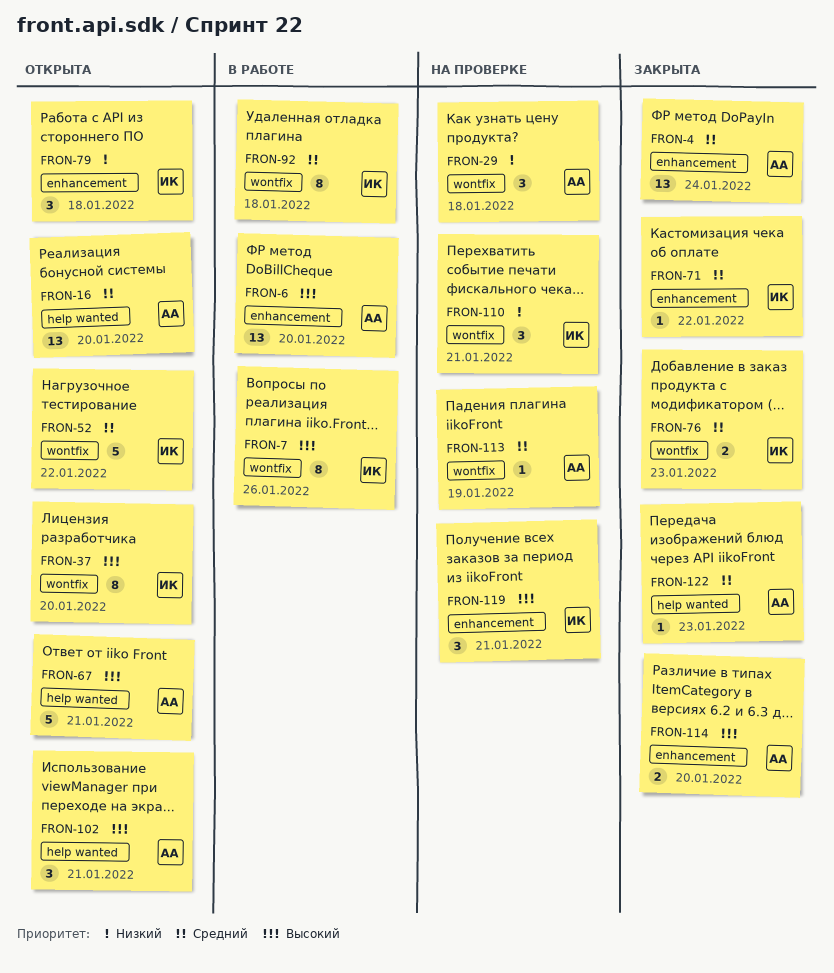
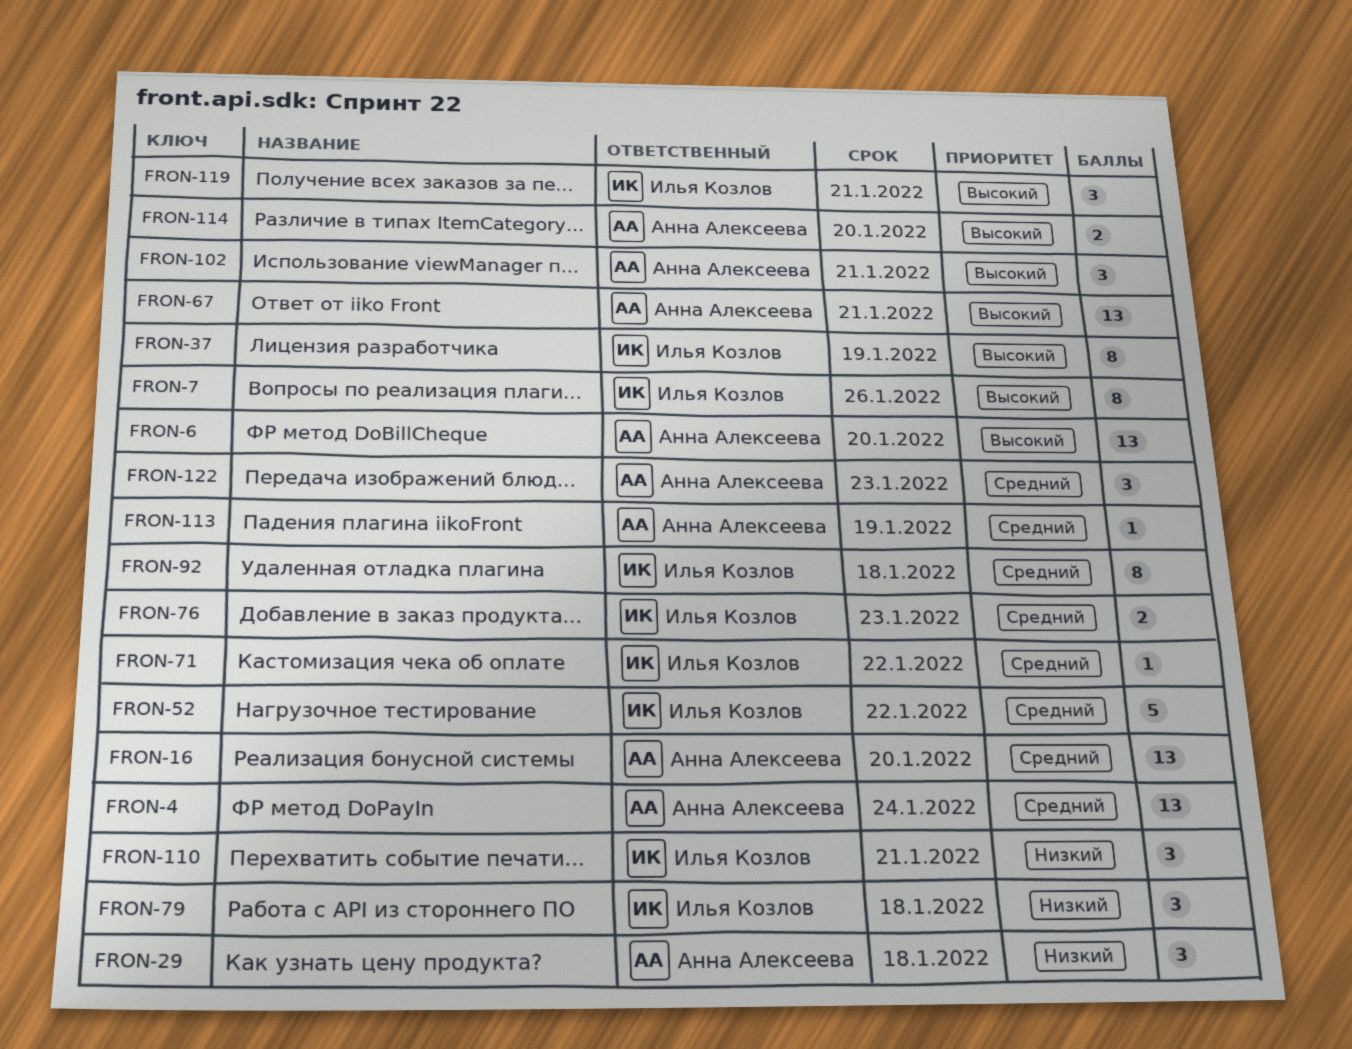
FRON-37, due: Jan 20 -> Jan 19
FRON-67, estimate: 5 -> 13
FRON-122, estimate: 1 -> 3

